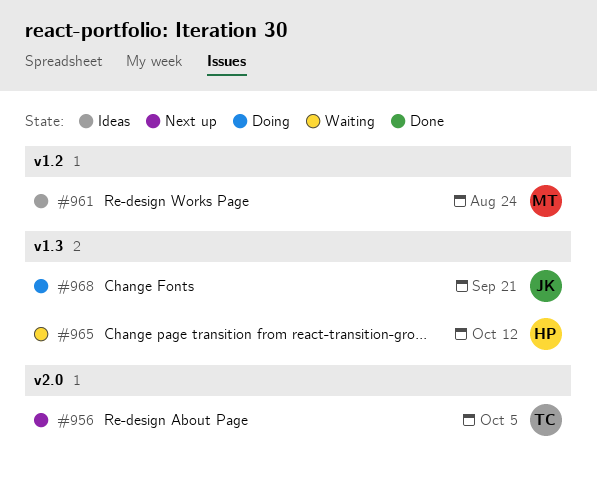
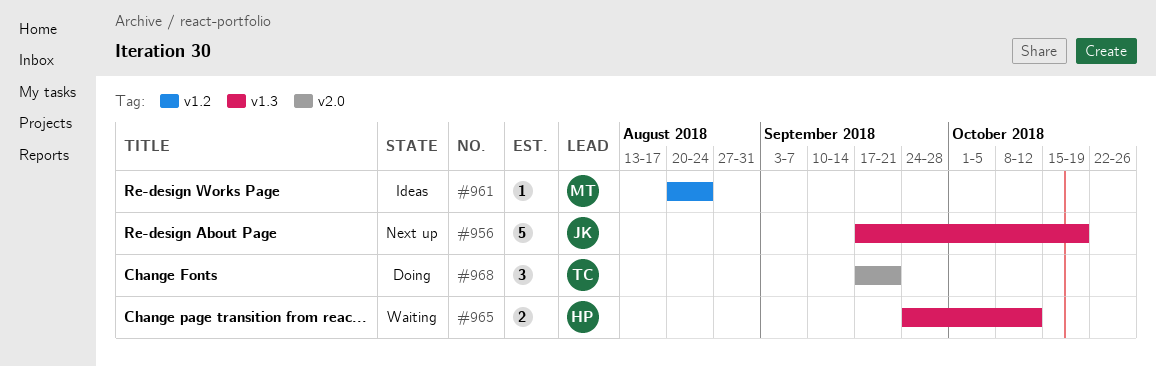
#956, owner: TC -> JK
#956, label: v2.0 -> v1.3
#956, due: Oct 5 -> Oct 19
#968, owner: JK -> TC
#968, label: v1.3 -> v2.0

